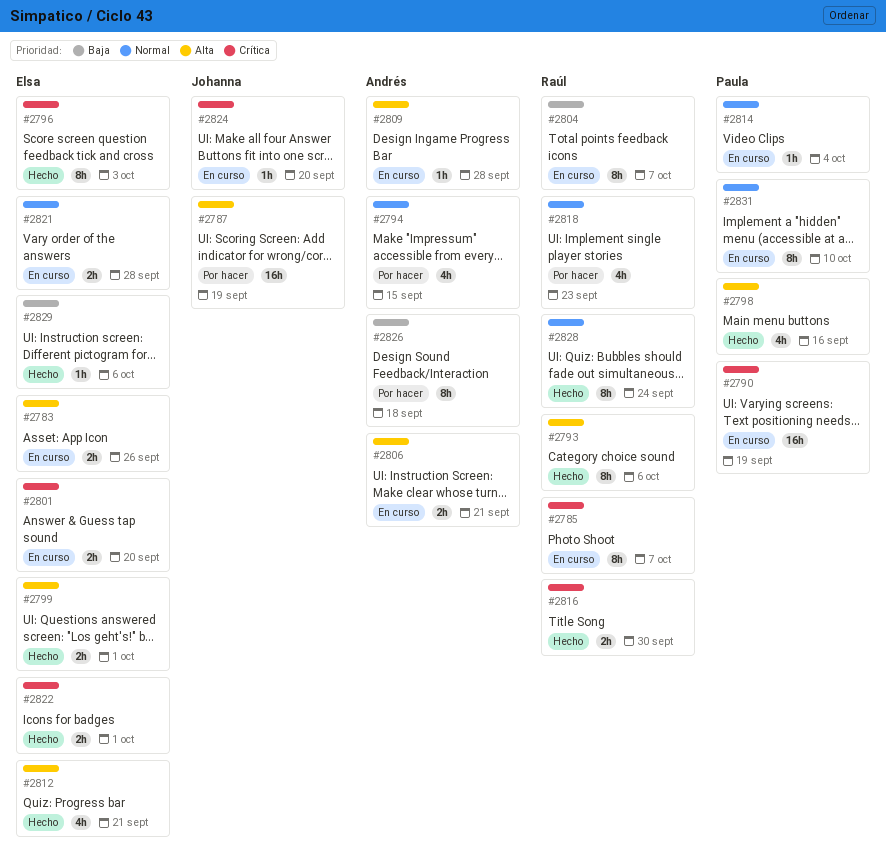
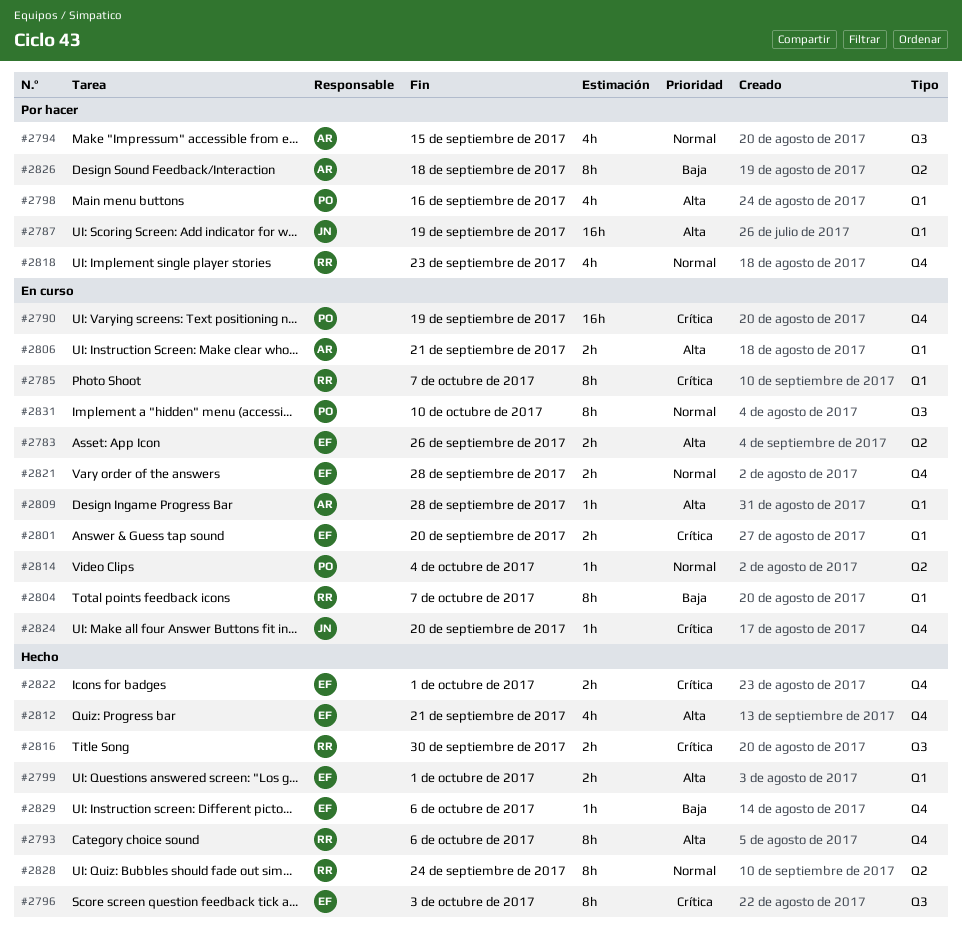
#2798, status: Hecho -> Por hacer

